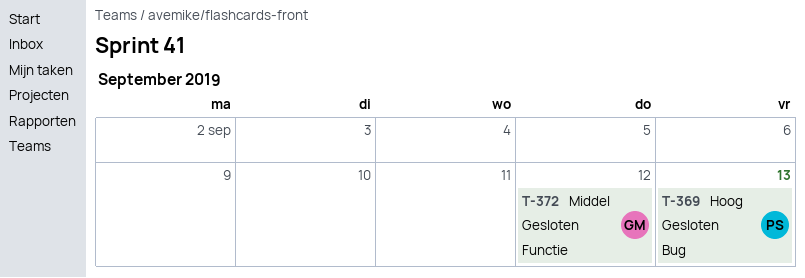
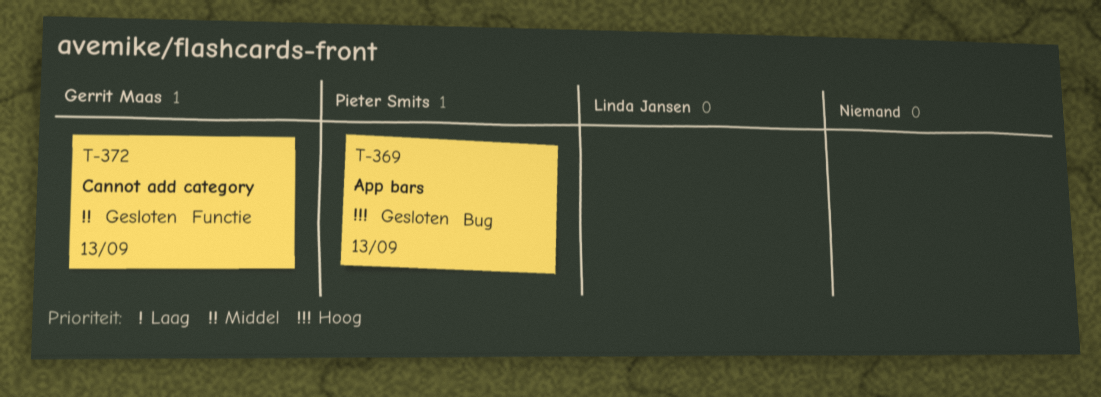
T-372, due: Sep 12 -> Sep 13

